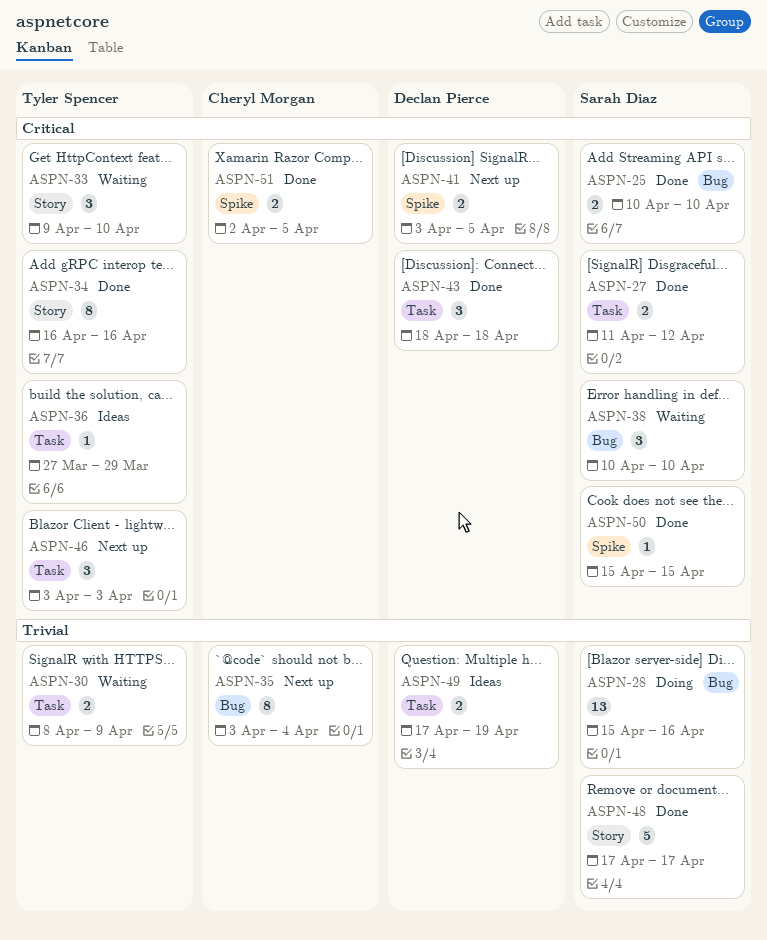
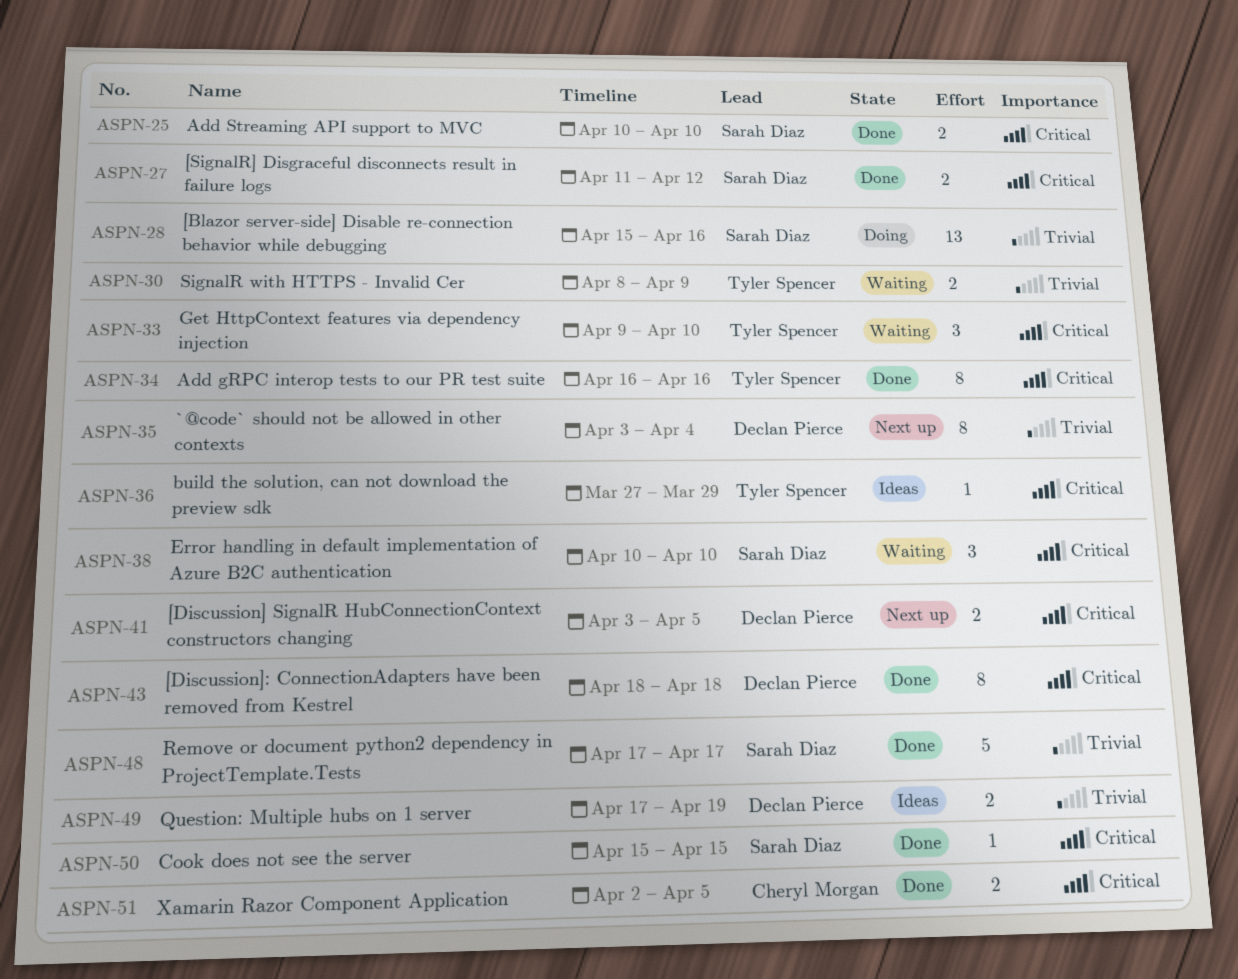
ASPN-35, owner: Cheryl Morgan -> Declan Pierce
ASPN-43, estimate: 3 -> 8
ASPN-46: present -> none

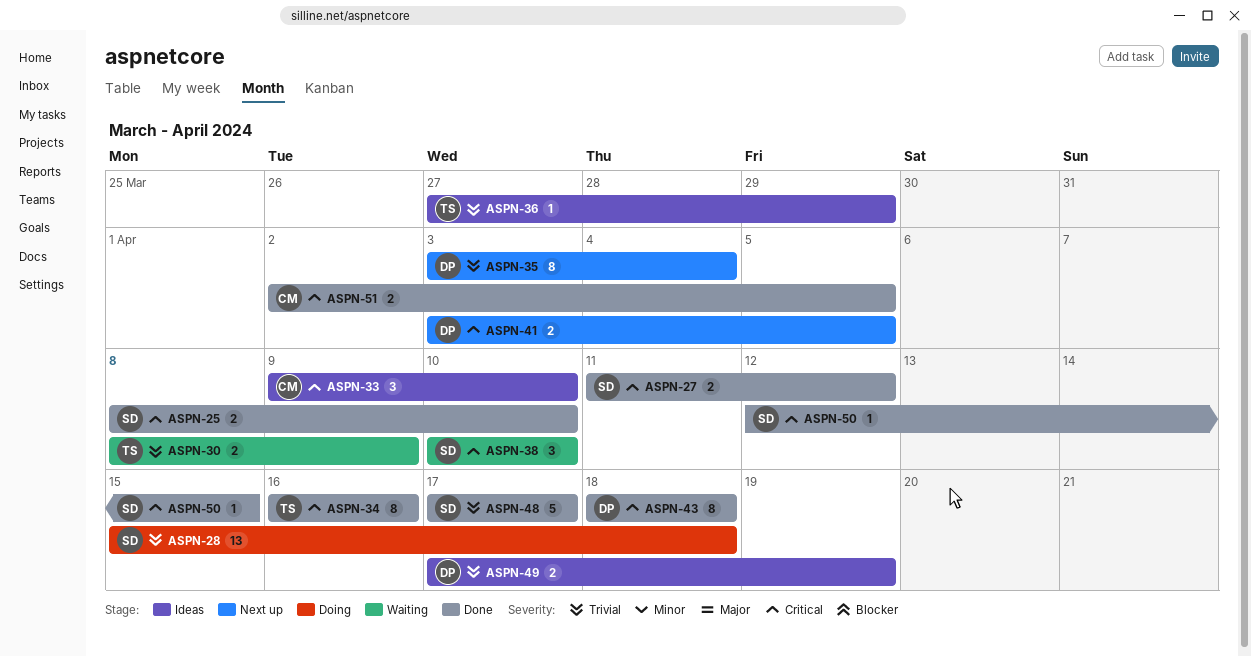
ASPN-25, start: Apr 10 -> Apr 8
ASPN-28, due: Apr 16 -> Apr 18
ASPN-33, status: Waiting -> Ideas
ASPN-33, owner: Tyler Spencer -> Cheryl Morgan
ASPN-36, priority: Critical -> Trivial
ASPN-50, start: Apr 15 -> Apr 12

